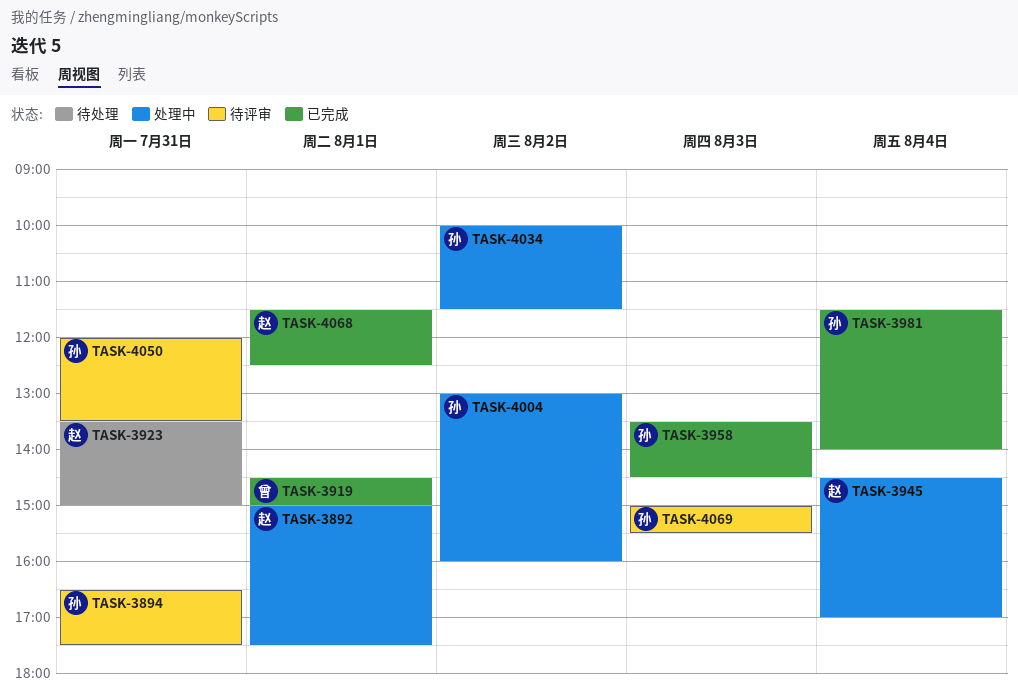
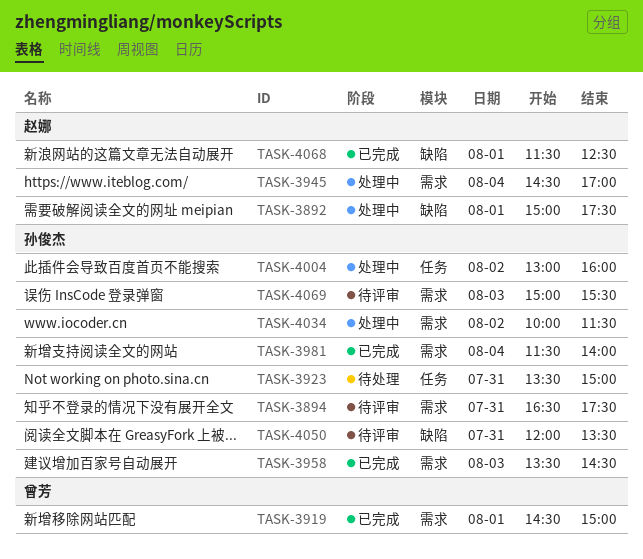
TASK-3923, owner: 赵娜 -> 孙俊杰

